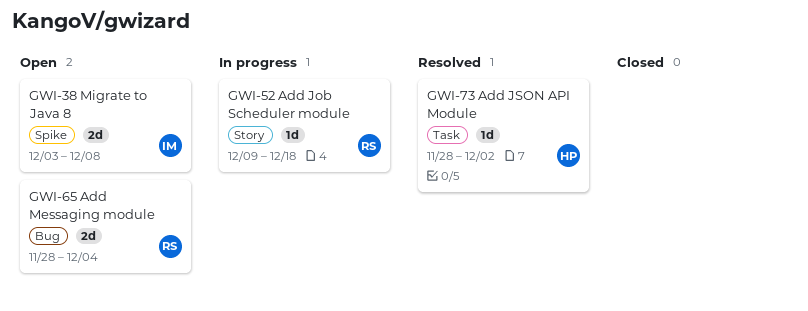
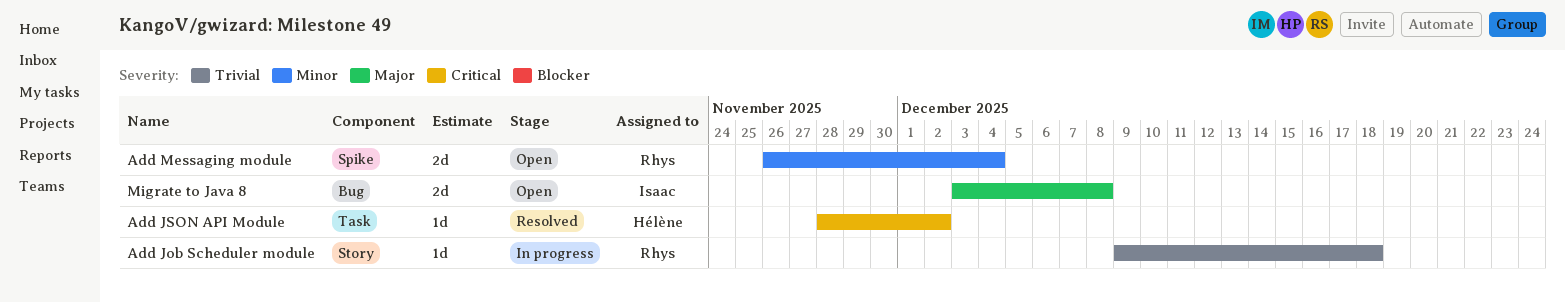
Add Messaging module, label: Bug -> Spike
Add Messaging module, start: Nov 28 -> Nov 26
Migrate to Java 8, label: Spike -> Bug

